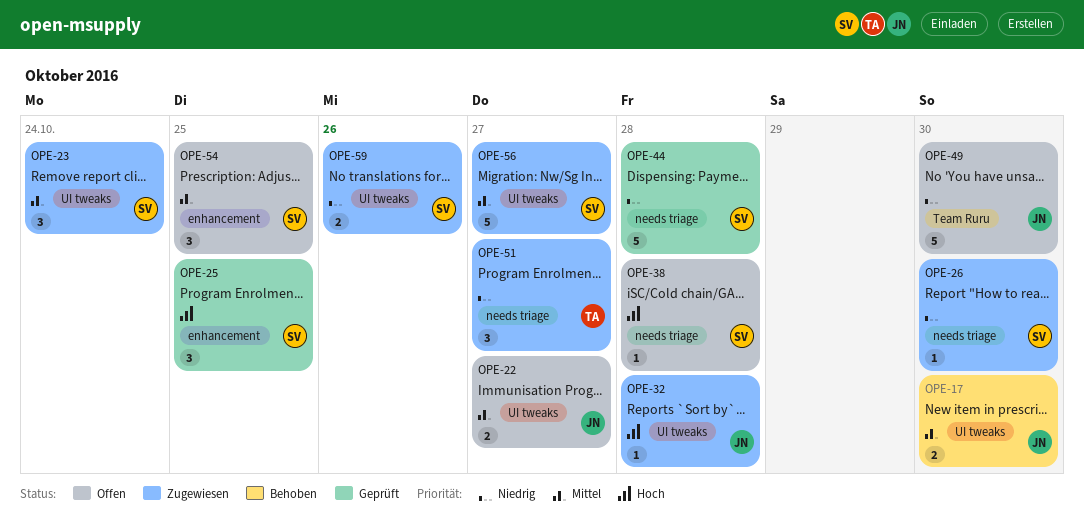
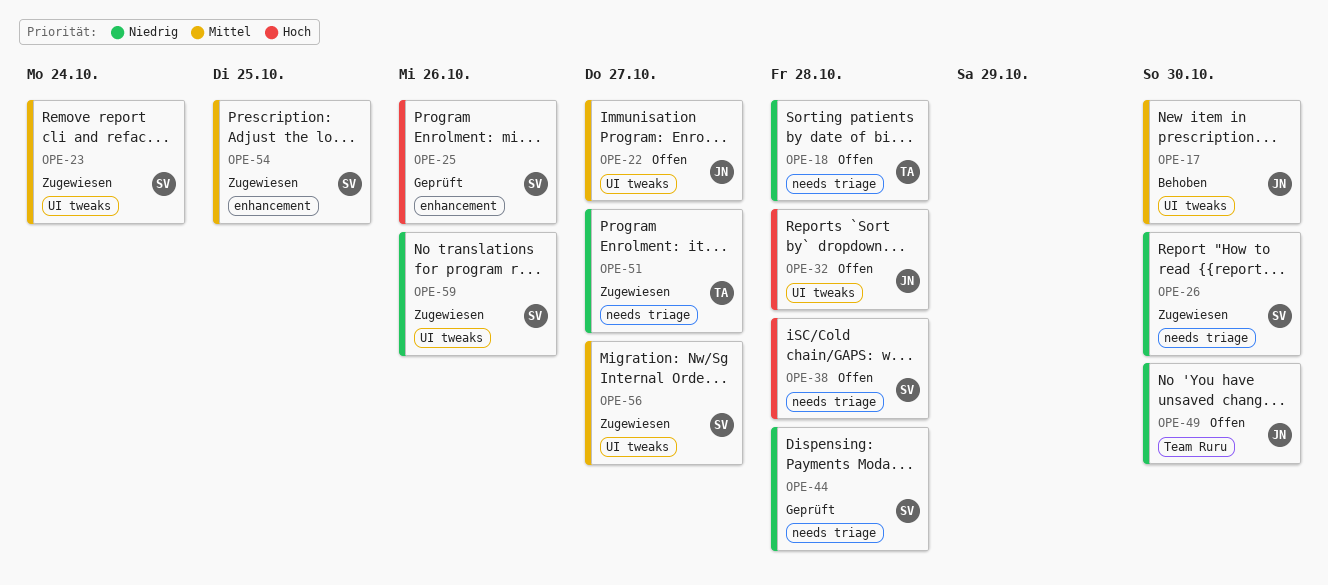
OPE-18: none -> present
OPE-25, due: Oct 25 -> Oct 26
OPE-32, status: Zugewiesen -> Offen
OPE-54, status: Offen -> Zugewiesen

